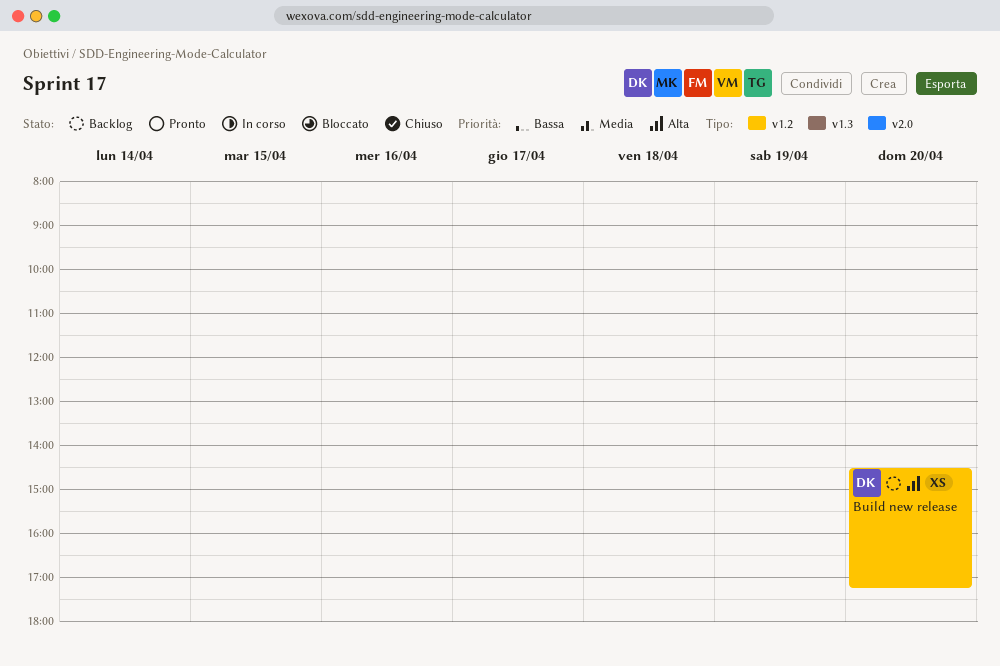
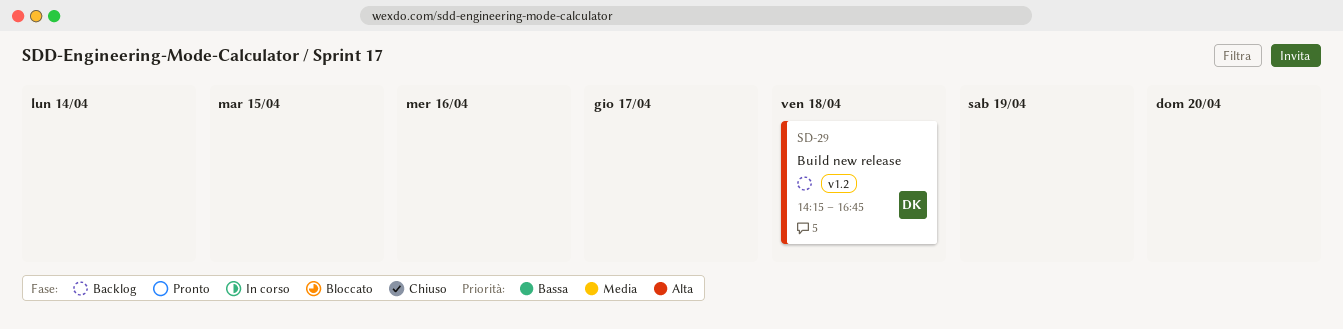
Build new release, day: Apr 20 -> Apr 18
Build new release, begins: 14:30 -> 14:15
Build new release, ends: 17:15 -> 16:45

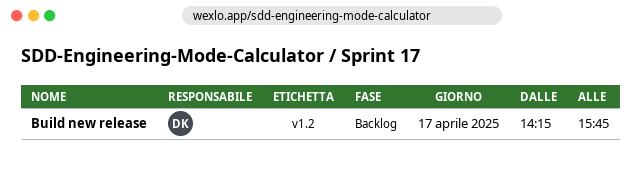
Build new release, day: Apr 18 -> Apr 17
Build new release, ends: 16:45 -> 15:45

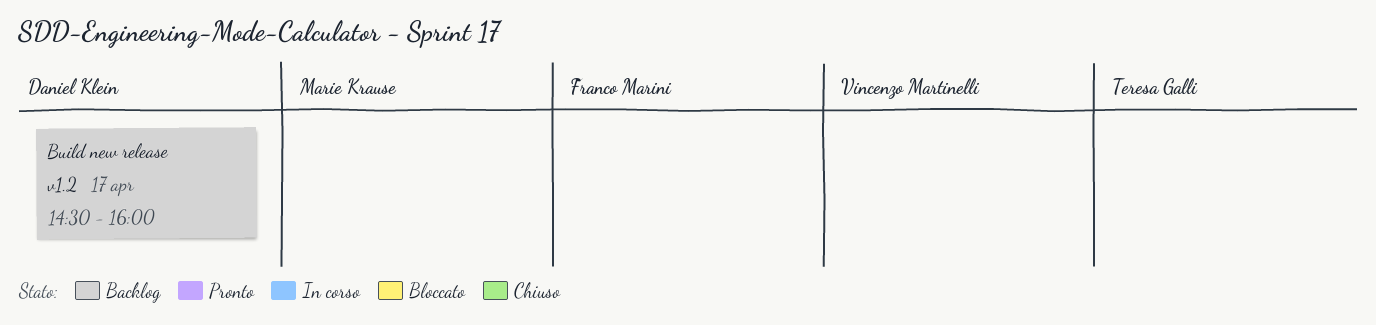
Build new release, begins: 14:15 -> 14:30
Build new release, ends: 15:45 -> 16:00

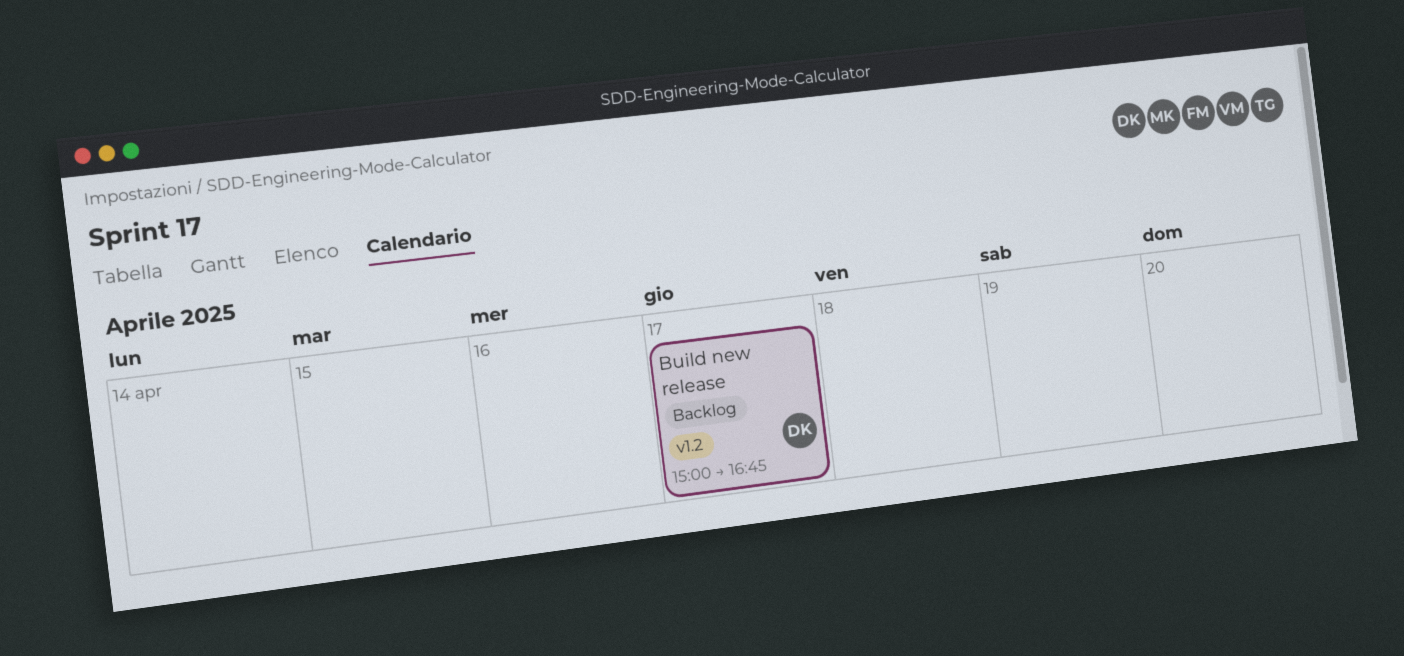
Build new release, begins: 14:30 -> 15:00
Build new release, ends: 16:00 -> 16:45

